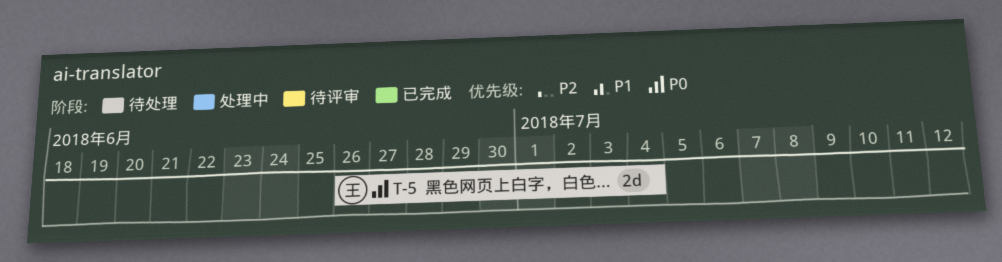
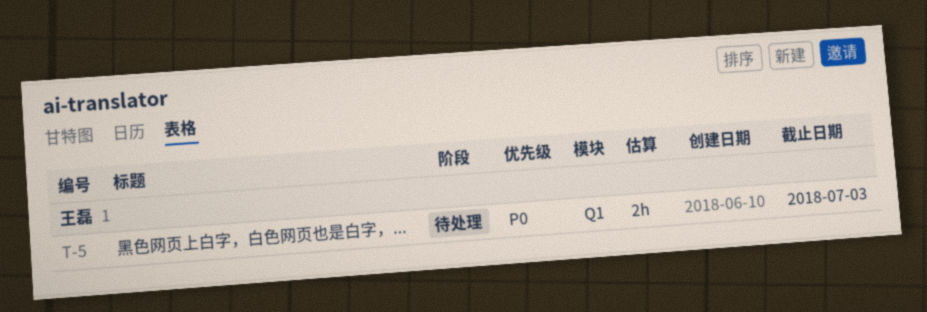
T-5, estimate: 2d -> 2h
T-5, due: Jul 4 -> Jul 3

